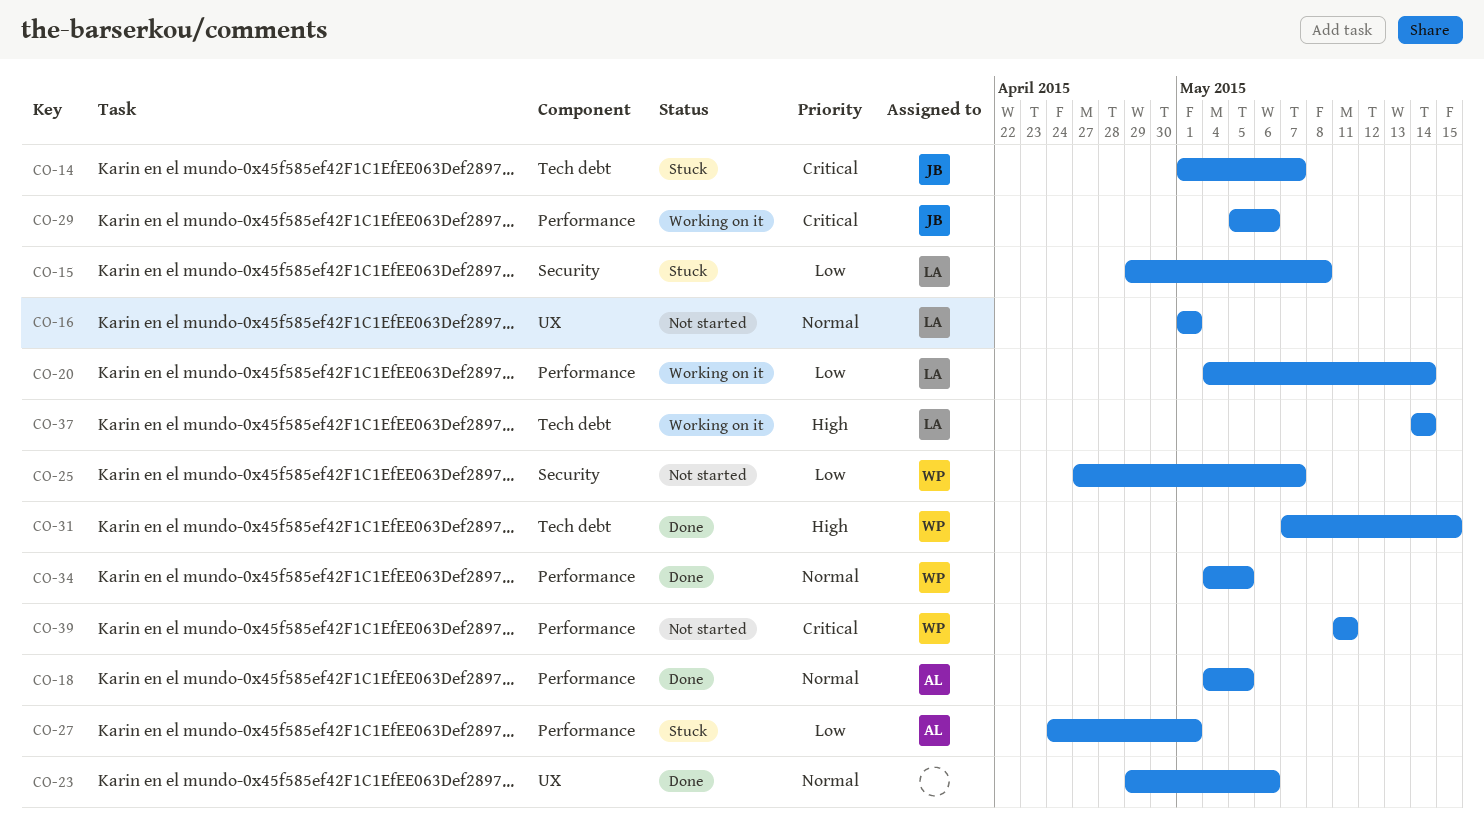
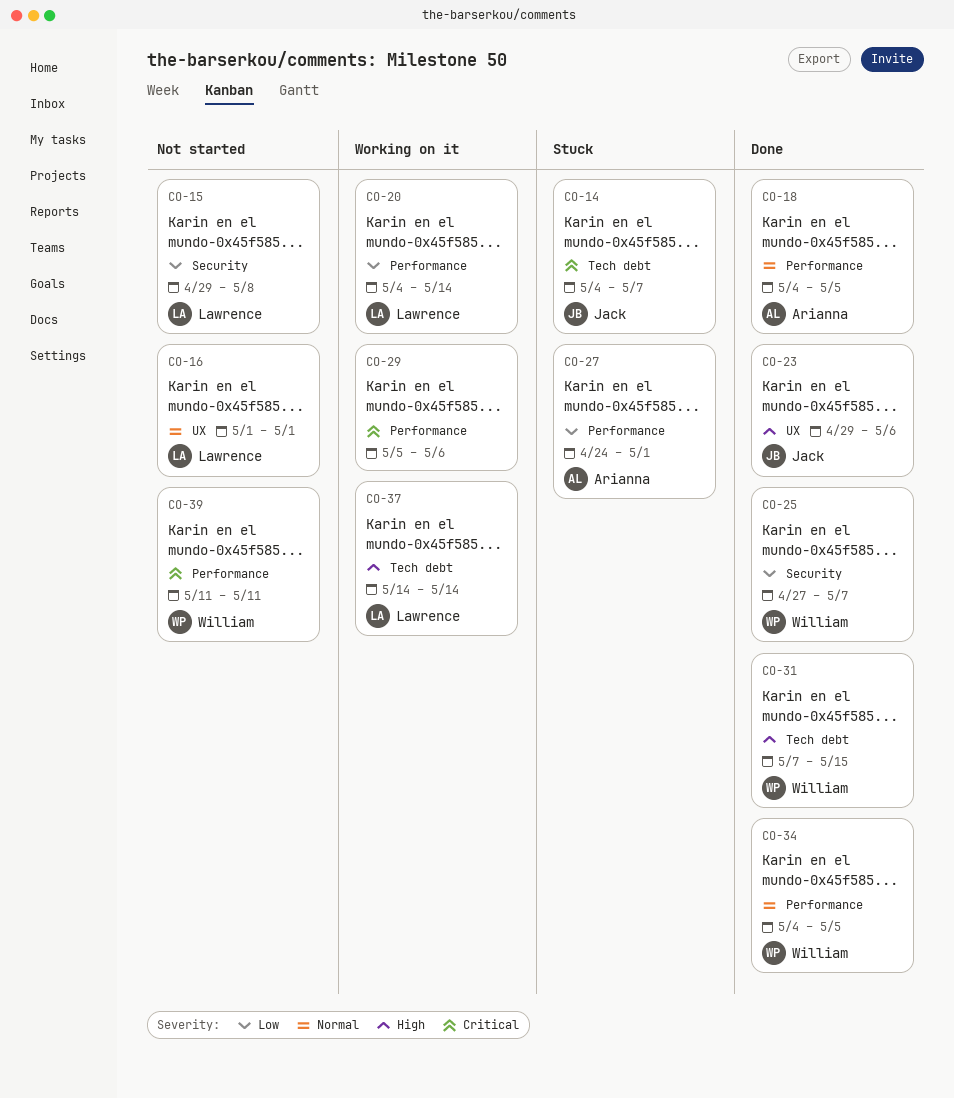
CO-14, start: May 1 -> May 4
CO-15, status: Stuck -> Not started
CO-23, owner: none -> Jack
CO-23, priority: Normal -> High
CO-25, status: Not started -> Done
CO-29, owner: Jack -> none

